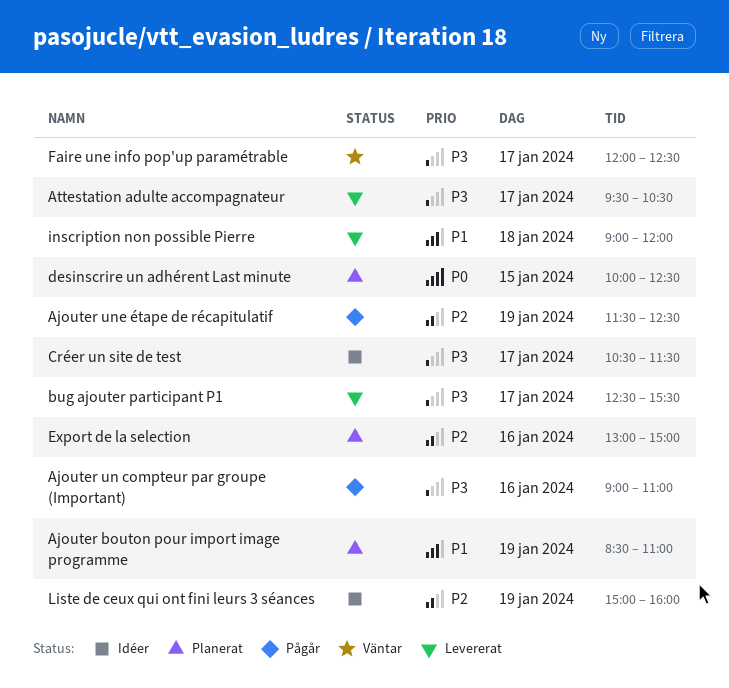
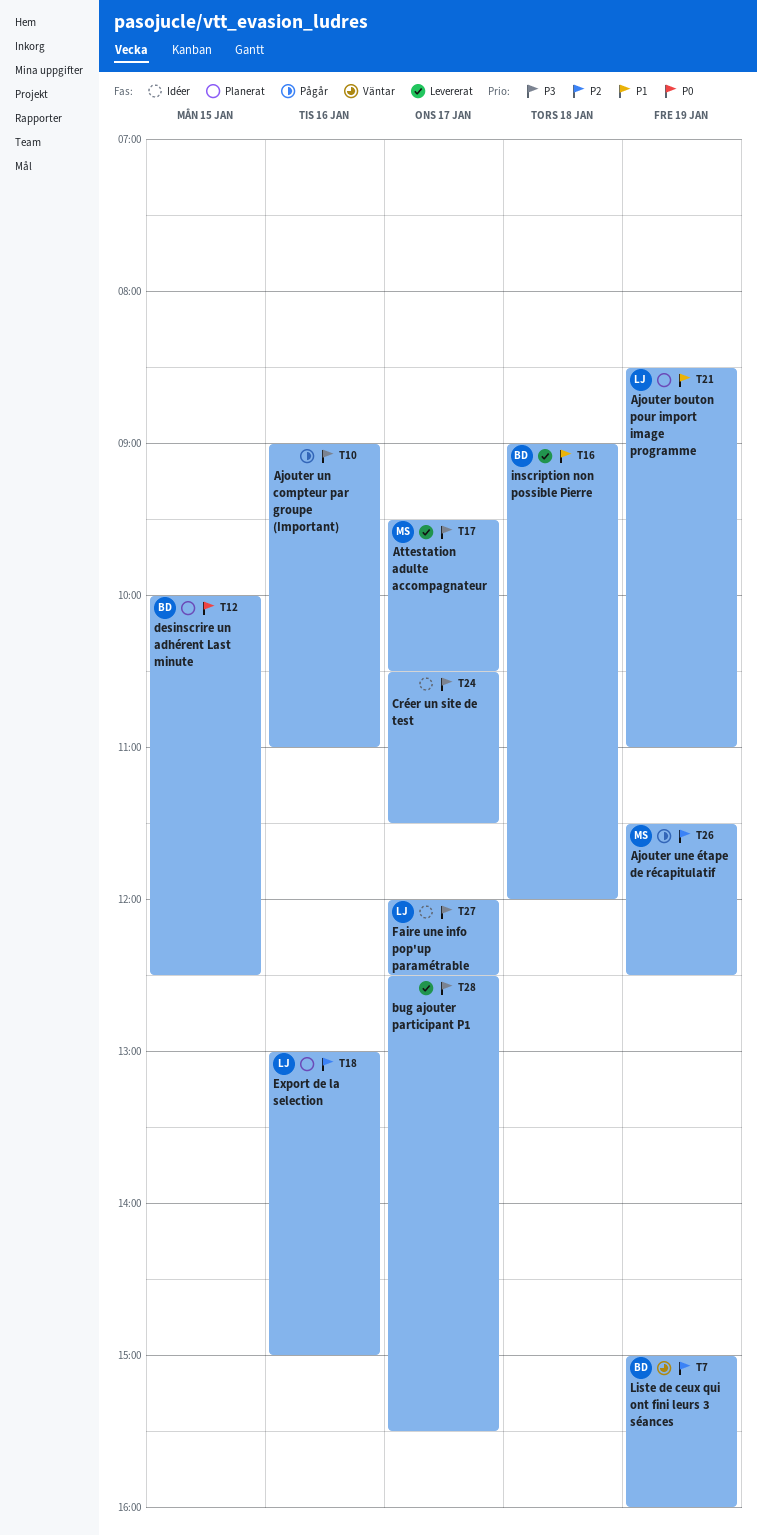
Faire une info pop'up paramétrable, status: Väntar -> Idéer
Liste de ceux qui ont fini leurs 3 séances, status: Idéer -> Väntar

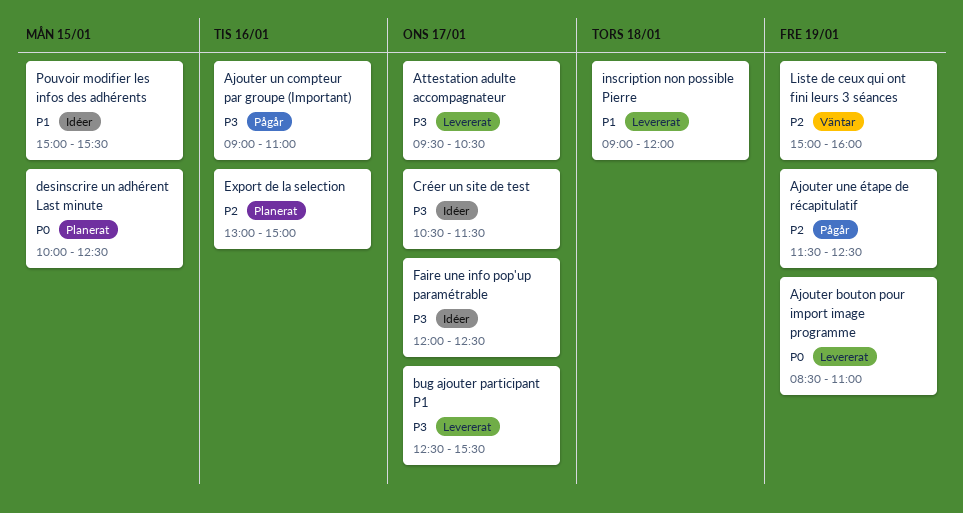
Ajouter bouton pour import image programme, status: Planerat -> Levererat
Ajouter bouton pour import image programme, priority: P1 -> P0
Pouvoir modifier les infos des adhérents: none -> present

